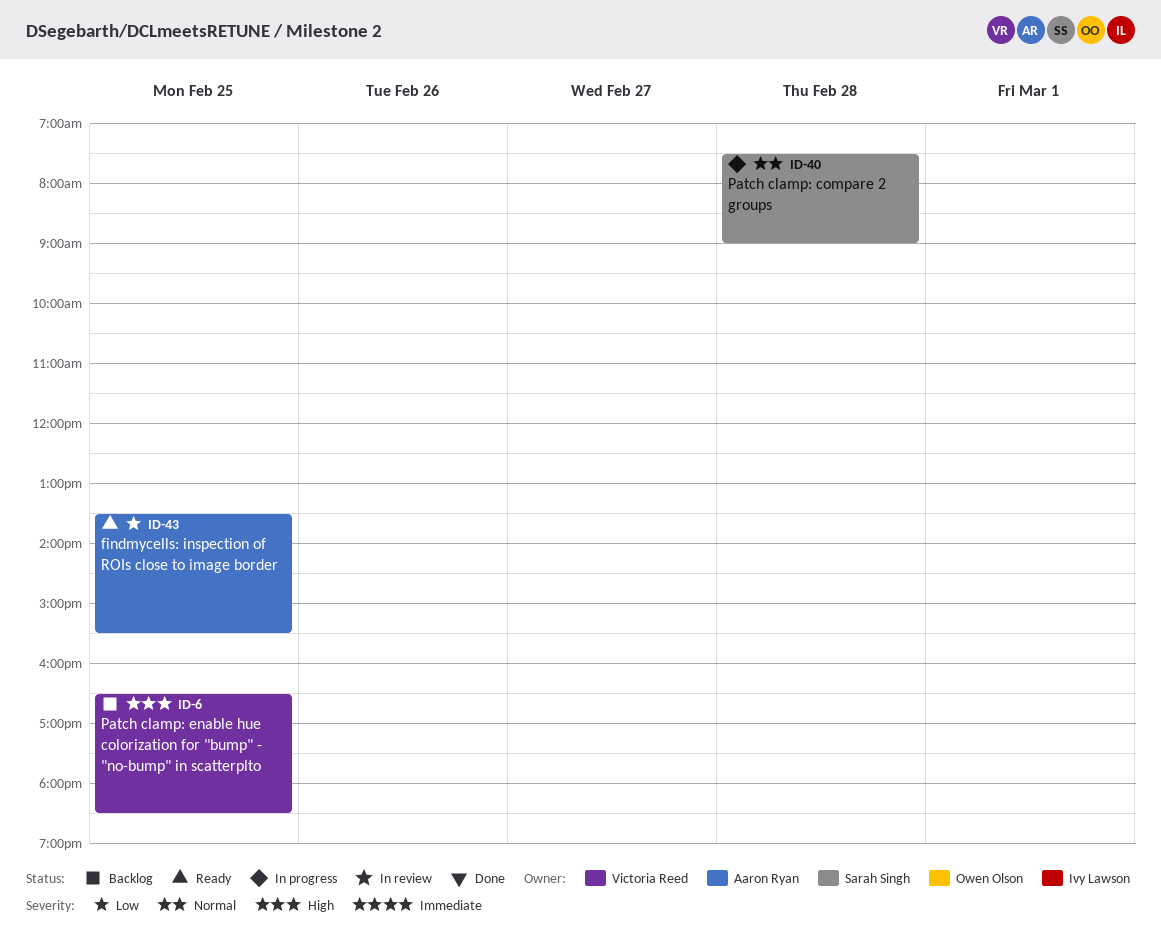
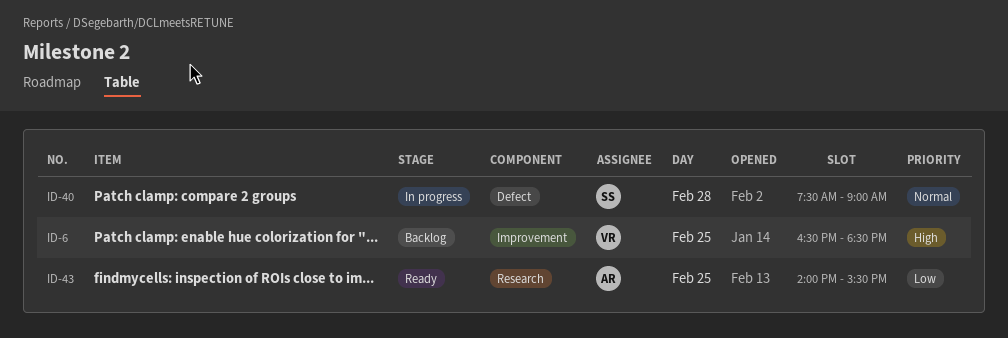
ID-43, begins: 13:30 -> 14:00

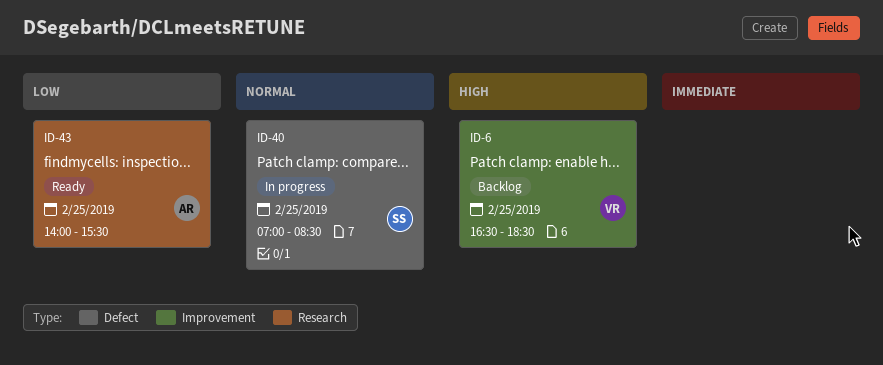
ID-40, day: Feb 28 -> Feb 25
ID-40, begins: 07:30 -> 07:00
ID-40, ends: 09:00 -> 08:30

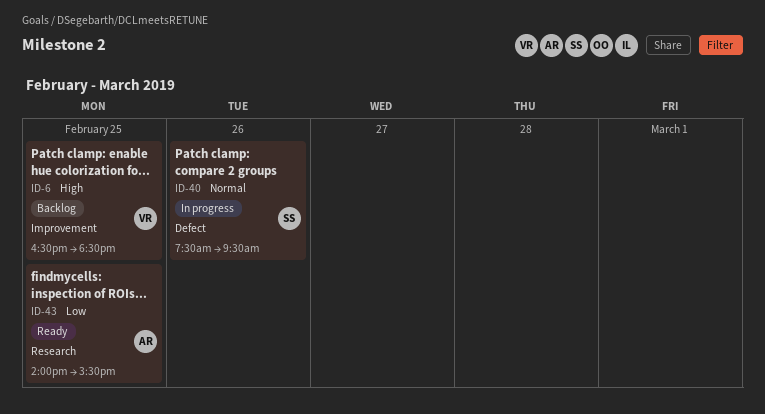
ID-40, day: Feb 25 -> Feb 26
ID-40, begins: 07:00 -> 07:30
ID-40, ends: 08:30 -> 09:30

